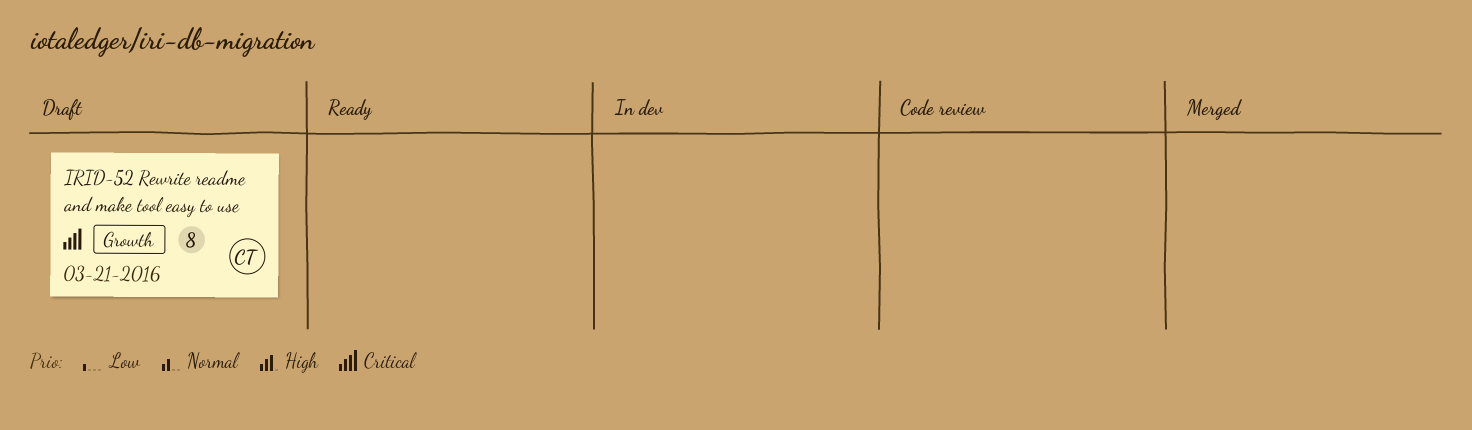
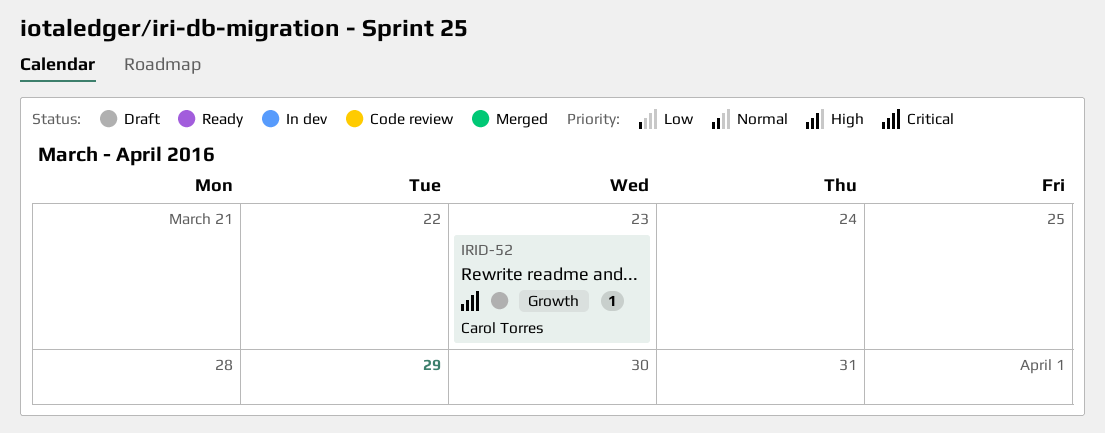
IRID-52, estimate: 8 -> 1
IRID-52, due: Mar 21 -> Mar 23

